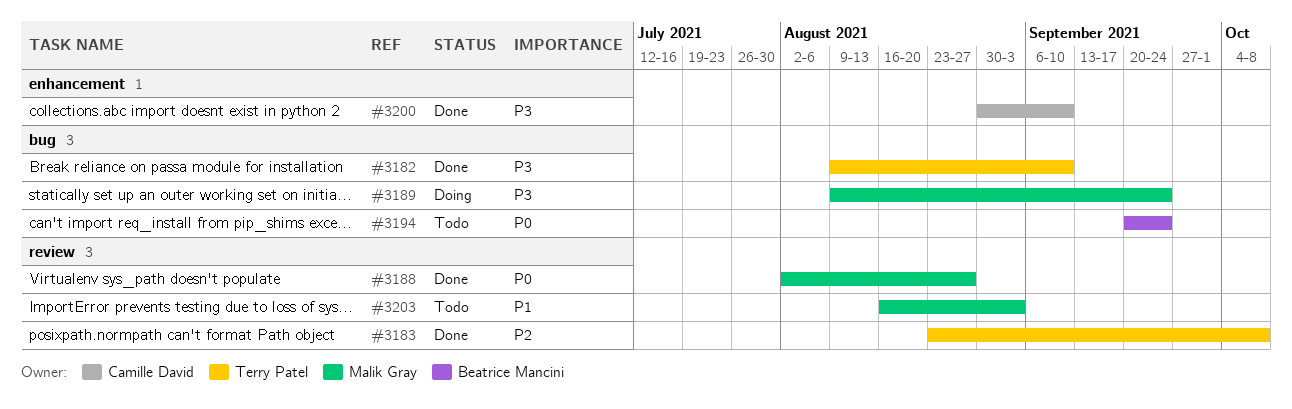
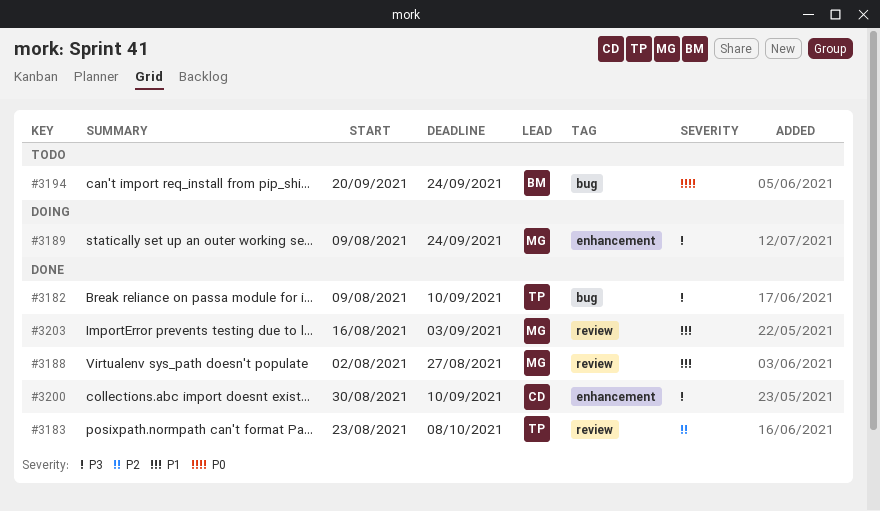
#3188, priority: P0 -> P1
#3189, label: bug -> enhancement
#3203, status: Todo -> Done

